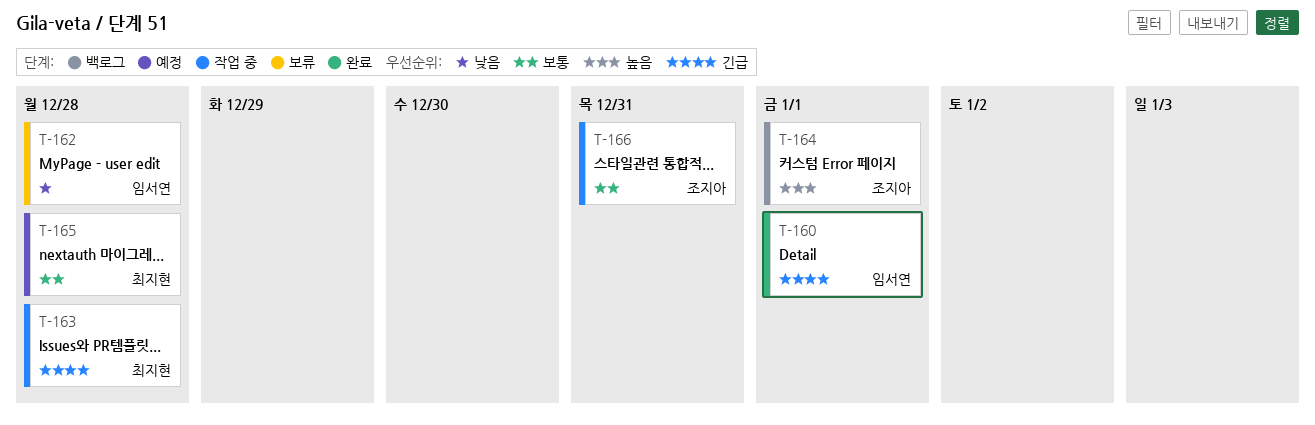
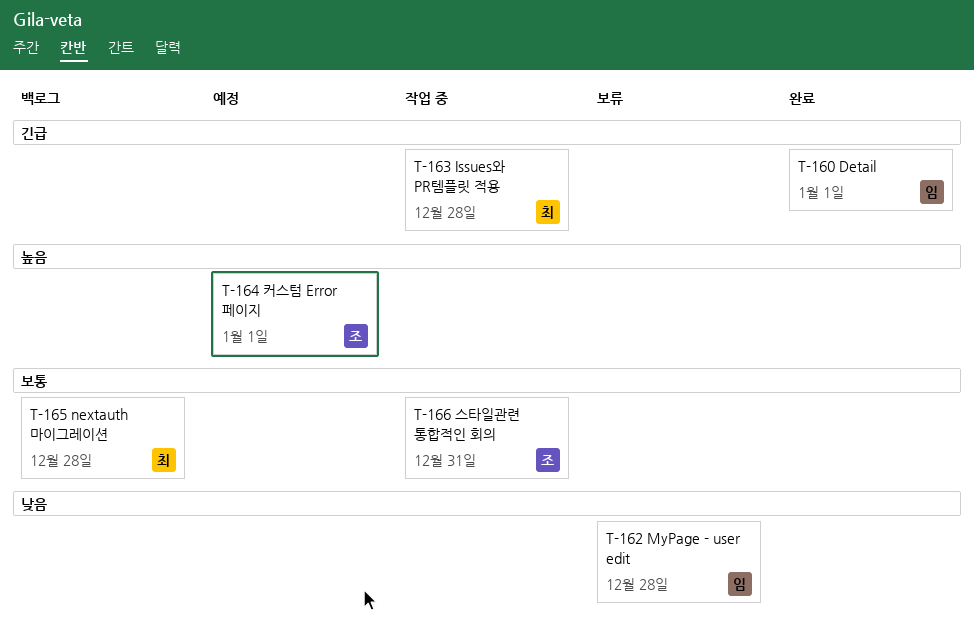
T-164, status: 백로그 -> 예정
T-165, status: 예정 -> 백로그

